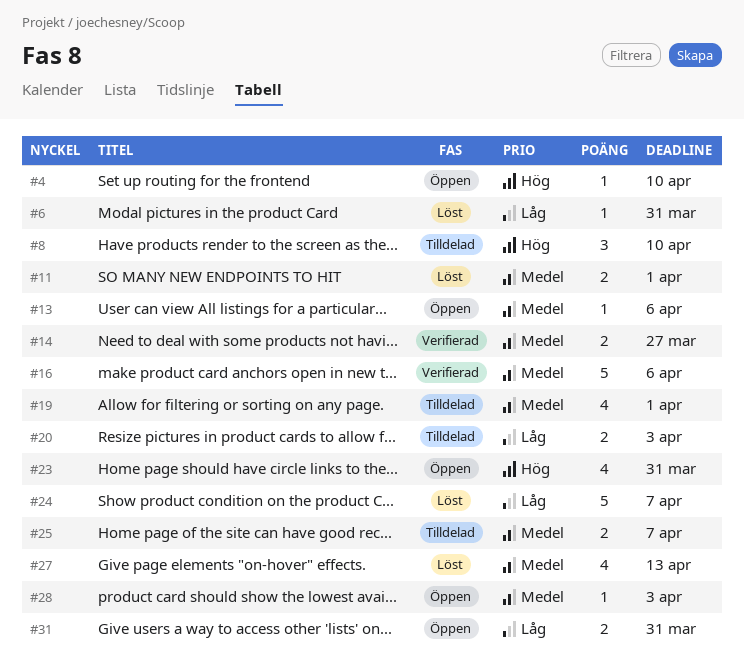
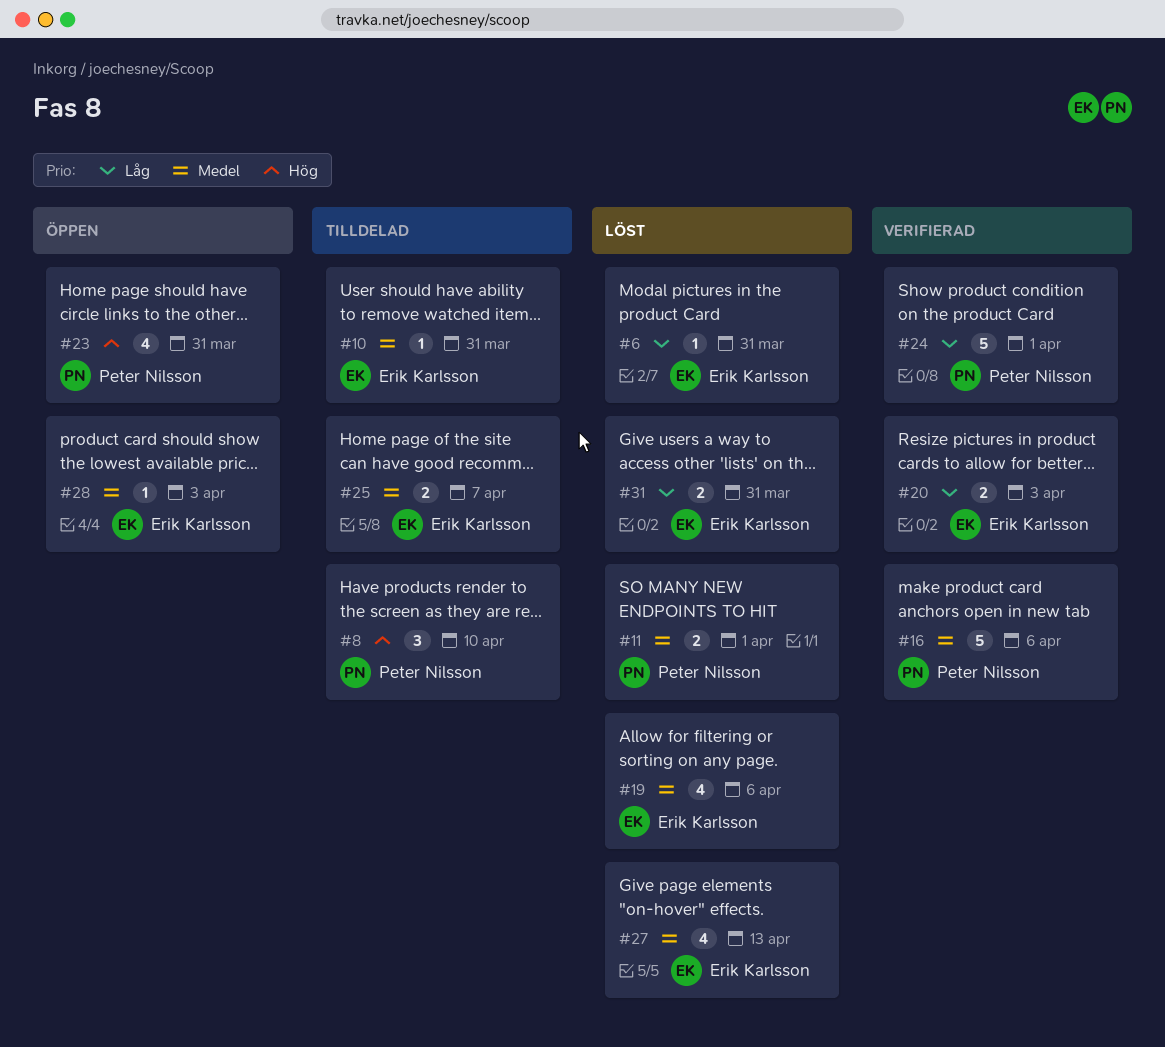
#4: present -> none
#10: none -> present
#13: present -> none
#14: present -> none
#19, status: Tilldelad -> Löst
#19, due: Apr 1 -> Apr 6
#20, status: Tilldelad -> Verifierad
#24, status: Löst -> Verifierad
#24, due: Apr 7 -> Apr 1
#31, status: Öppen -> Löst

